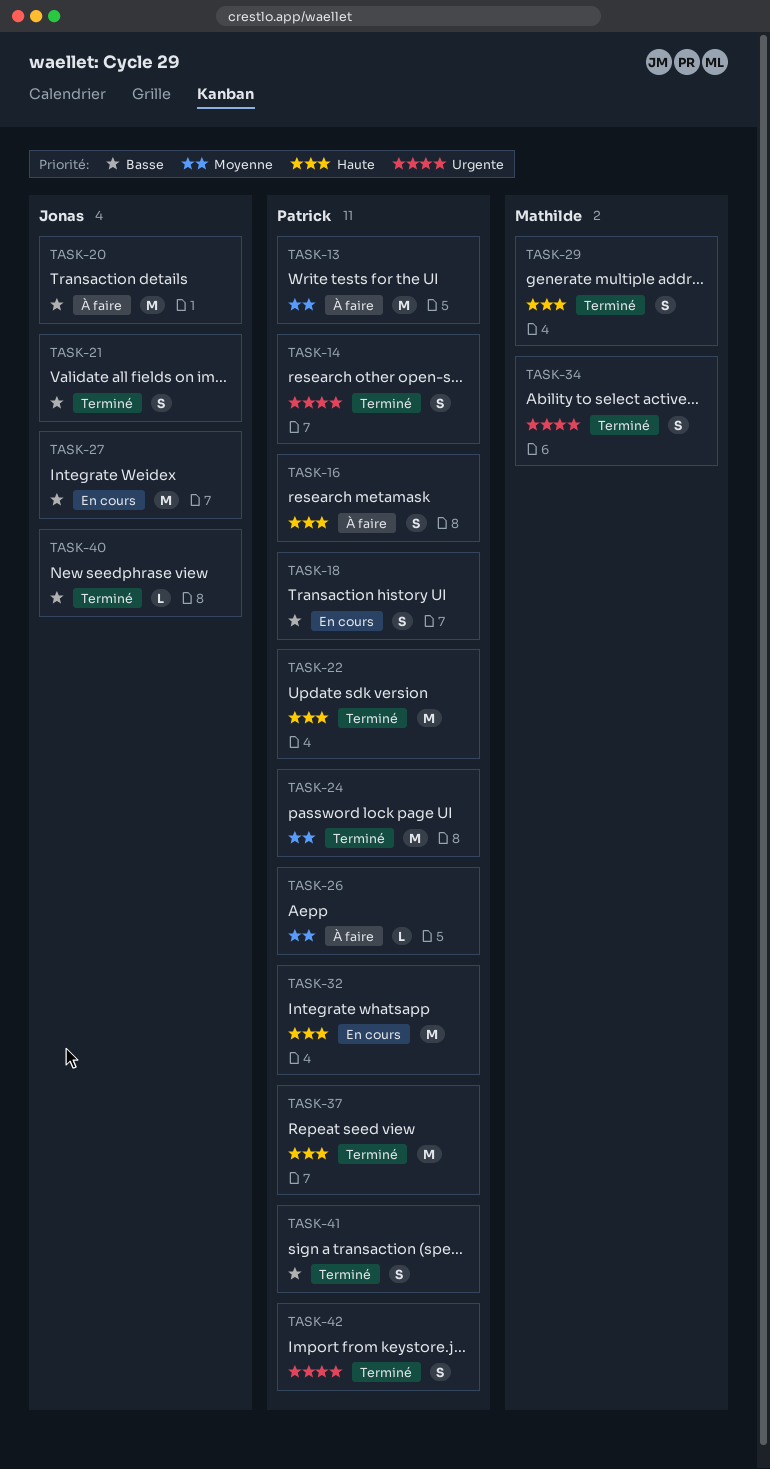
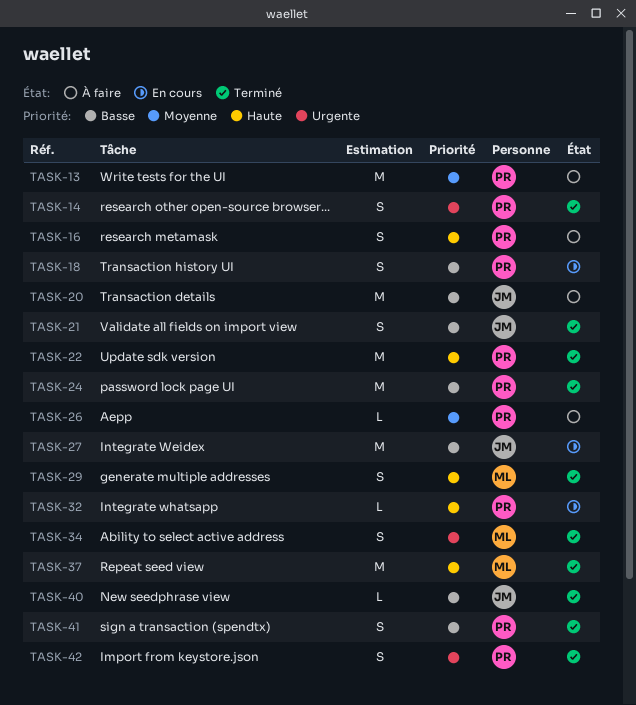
TASK-24, priority: Moyenne -> Basse
TASK-32, estimate: M -> L
TASK-37, owner: Patrick -> Mathilde

